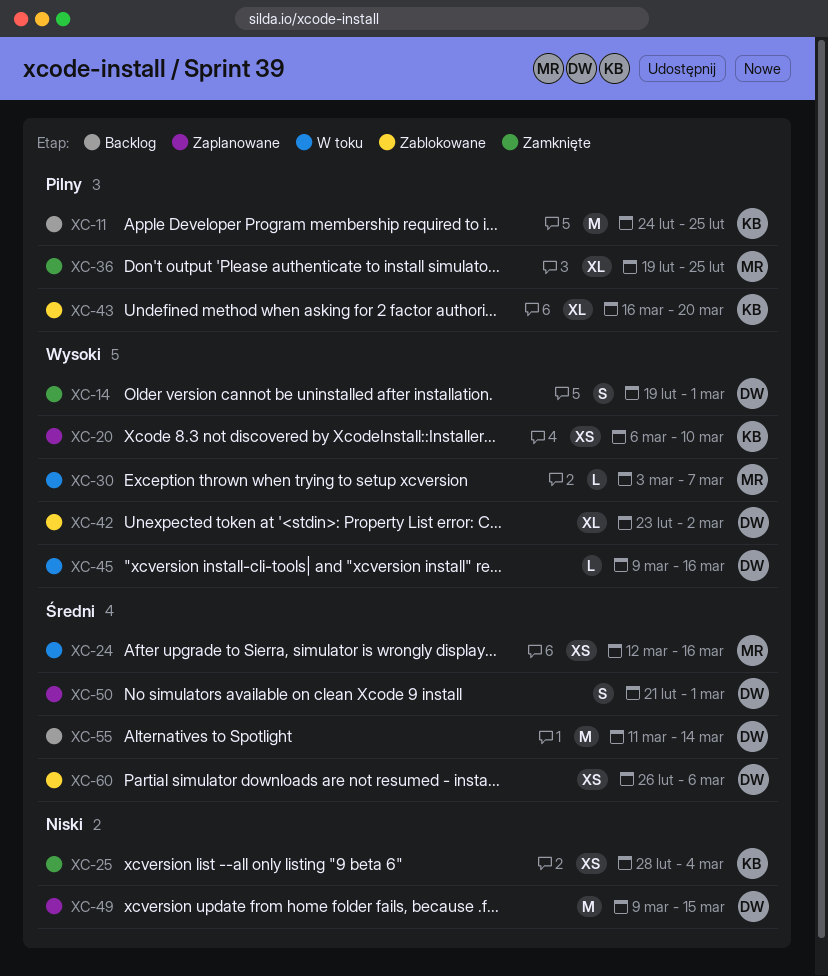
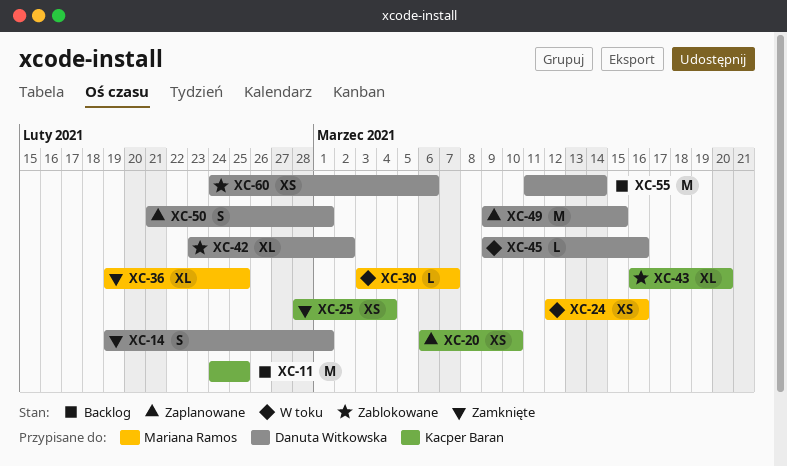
XC-60, start: Feb 26 -> Feb 24

